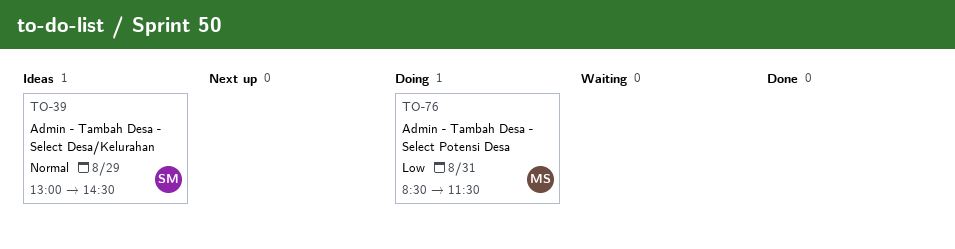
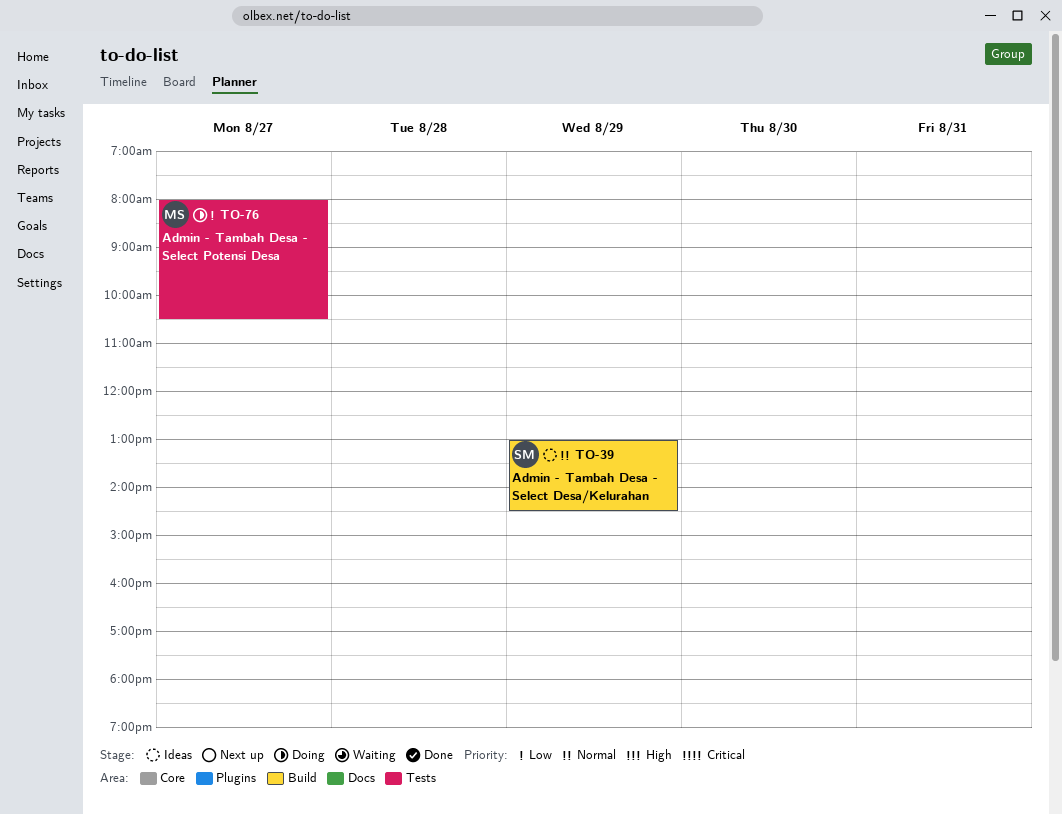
TO-76, day: Aug 31 -> Aug 27
TO-76, begins: 08:30 -> 08:00
TO-76, ends: 11:30 -> 10:30

